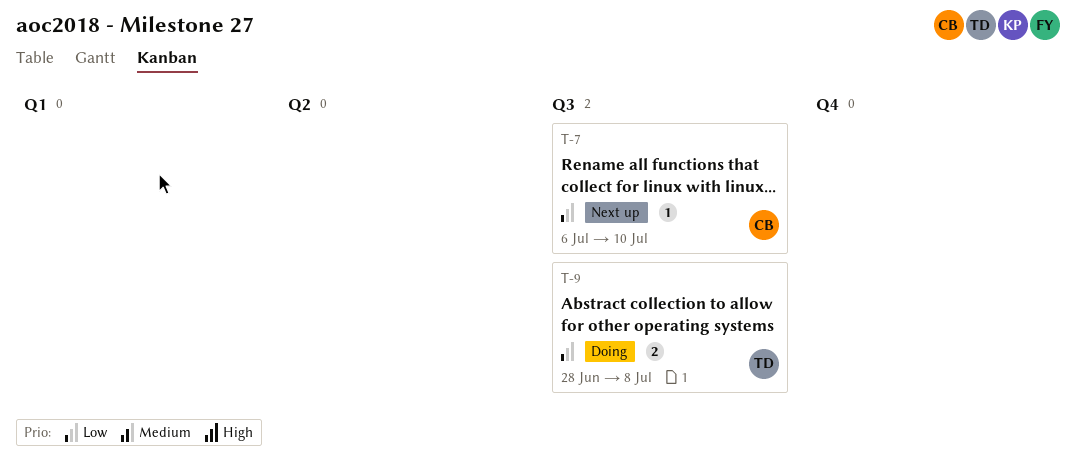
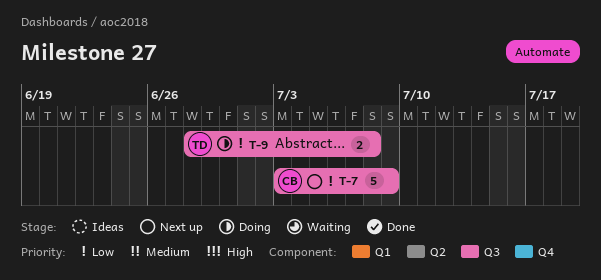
T-7, estimate: 1 -> 5
T-7, start: Jul 6 -> Jul 3
T-7, due: Jul 10 -> Jul 9

